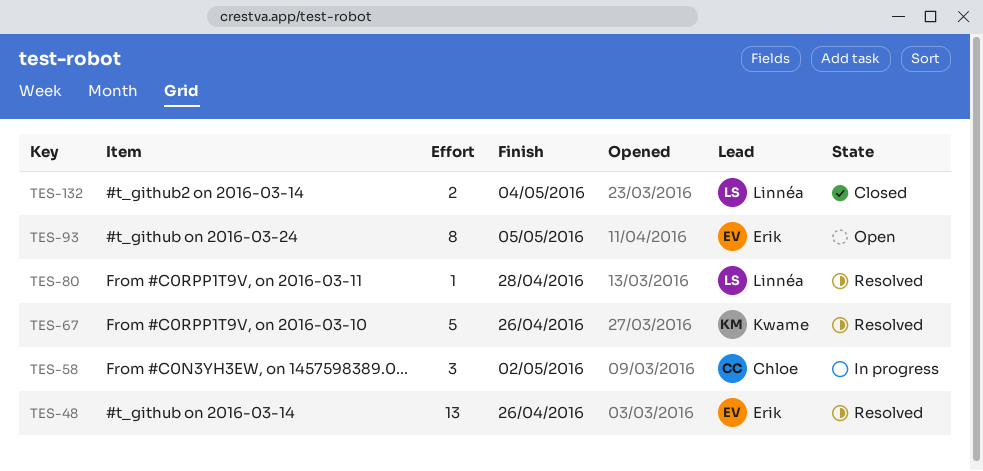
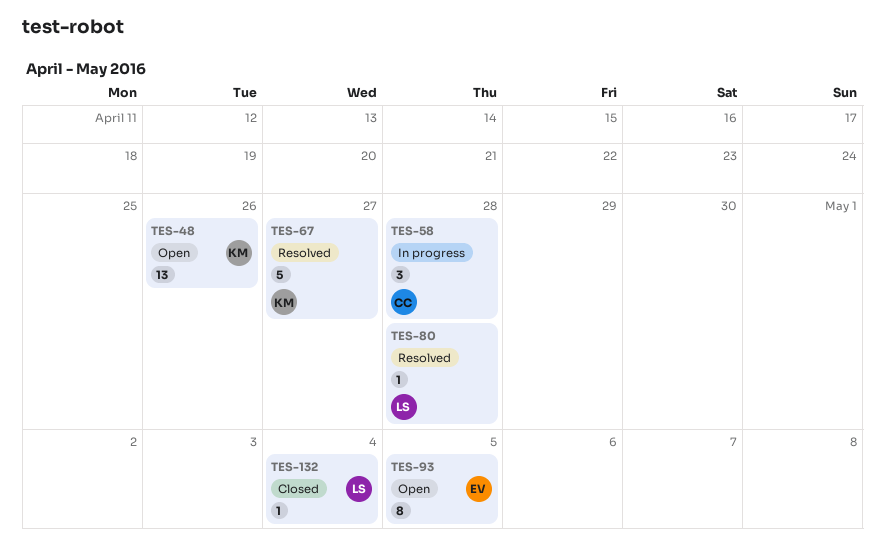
TES-48, status: Resolved -> Open
TES-48, owner: Erik -> Kwame
TES-58, due: May 2 -> Apr 28
TES-67, due: Apr 26 -> Apr 27
TES-132, estimate: 2 -> 1

